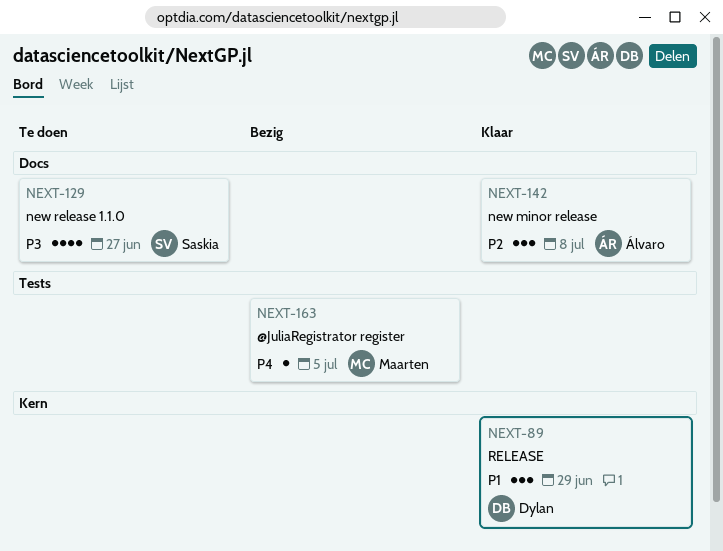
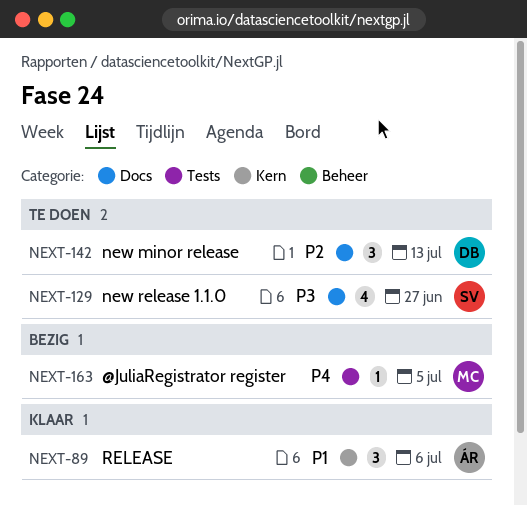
NEXT-89, owner: Dylan -> Álvaro
NEXT-89, due: Jun 29 -> Jul 6
NEXT-142, status: Klaar -> Te doen
NEXT-142, owner: Álvaro -> Dylan
NEXT-142, due: Jul 8 -> Jul 13

